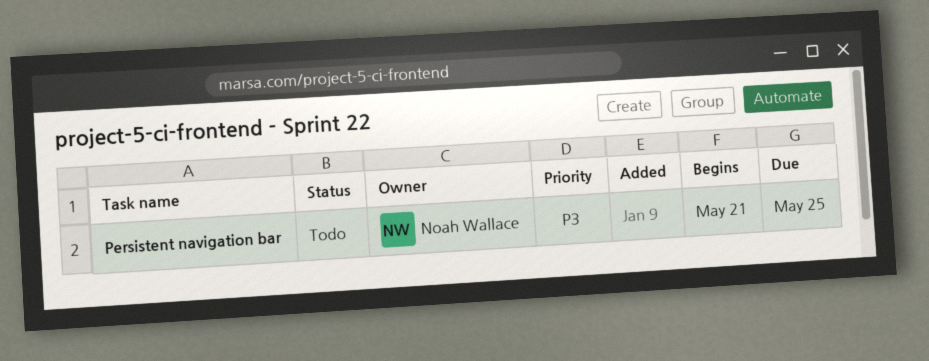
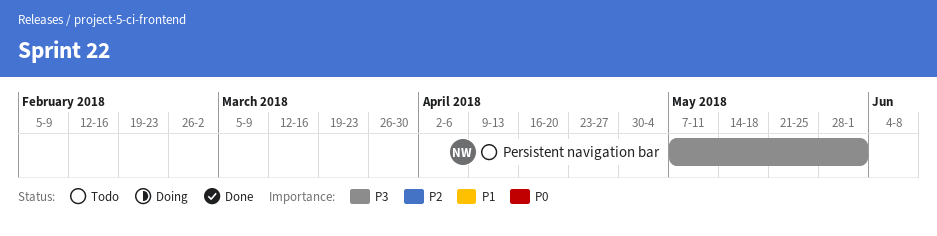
Persistent navigation bar, start: May 21 -> May 7
Persistent navigation bar, due: May 25 -> Jun 1

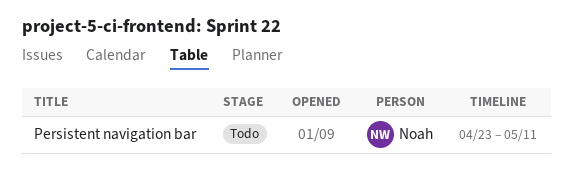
Persistent navigation bar, start: May 7 -> Apr 23
Persistent navigation bar, due: Jun 1 -> May 11

